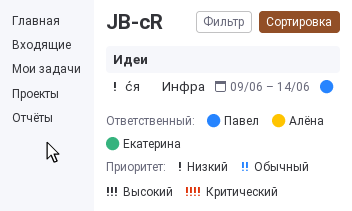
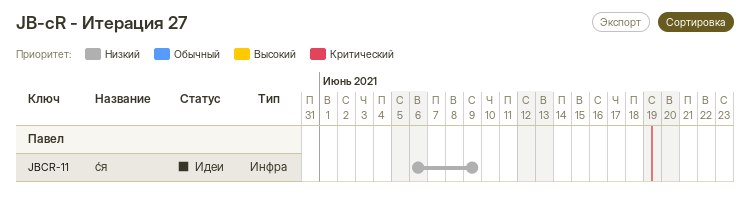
ćя, start: Jun 9 -> Jun 6
ćя, due: Jun 14 -> Jun 9

